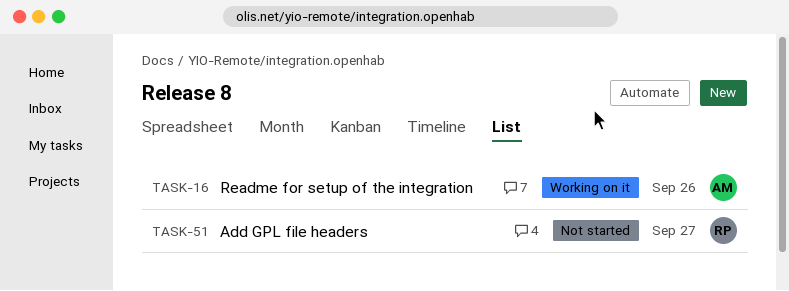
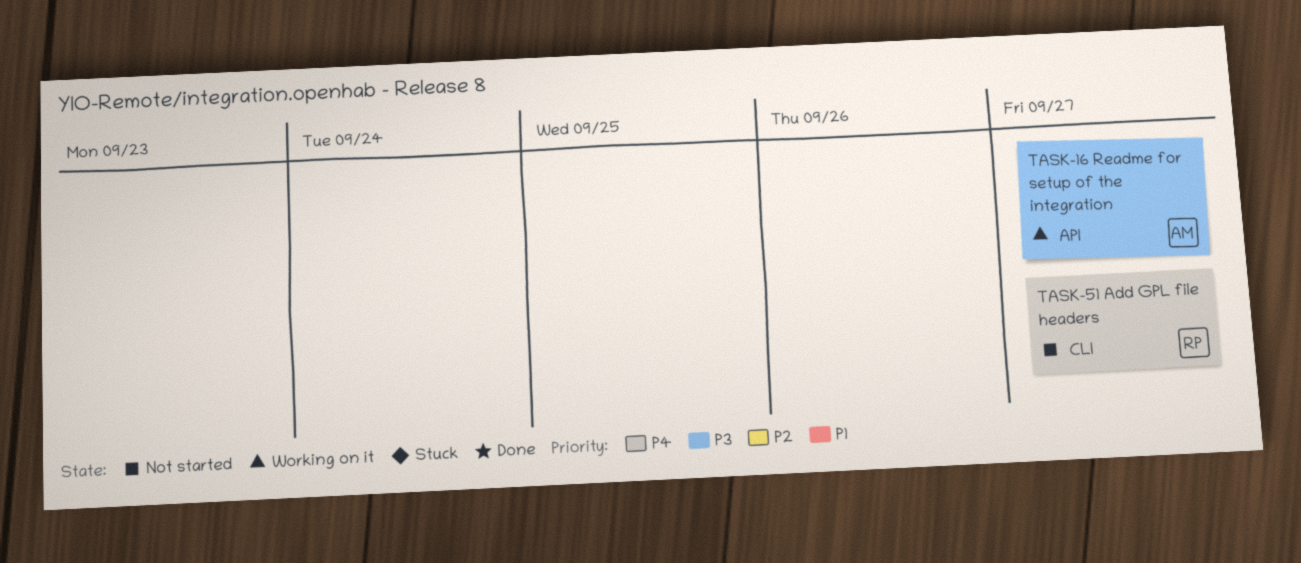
TASK-16, due: Sep 26 -> Sep 27

